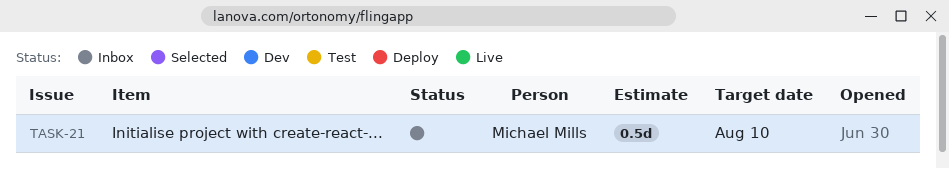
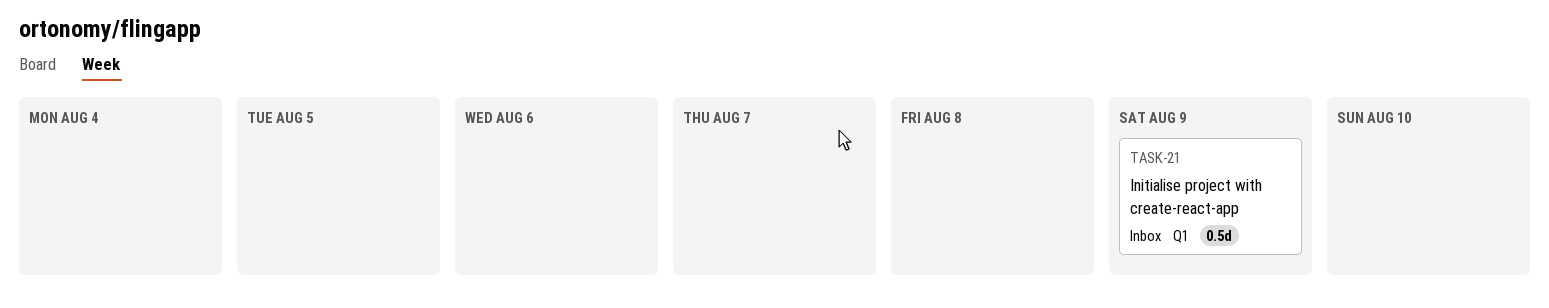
TASK-21, due: Aug 10 -> Aug 9

